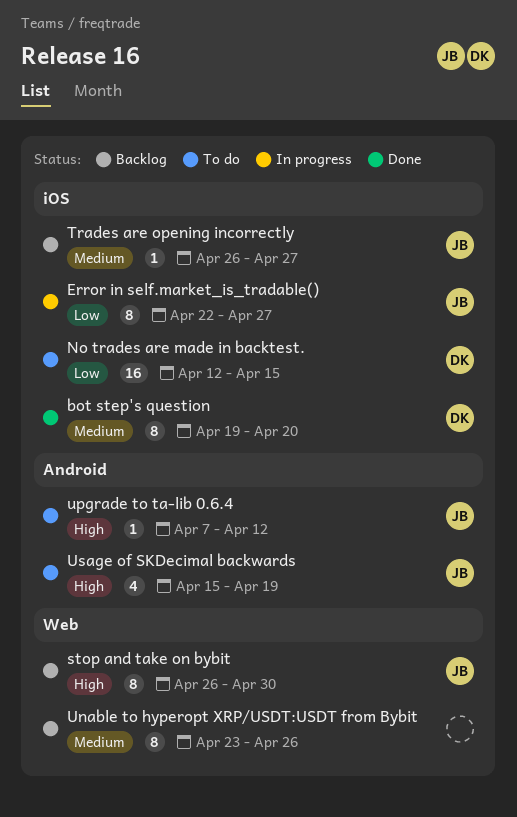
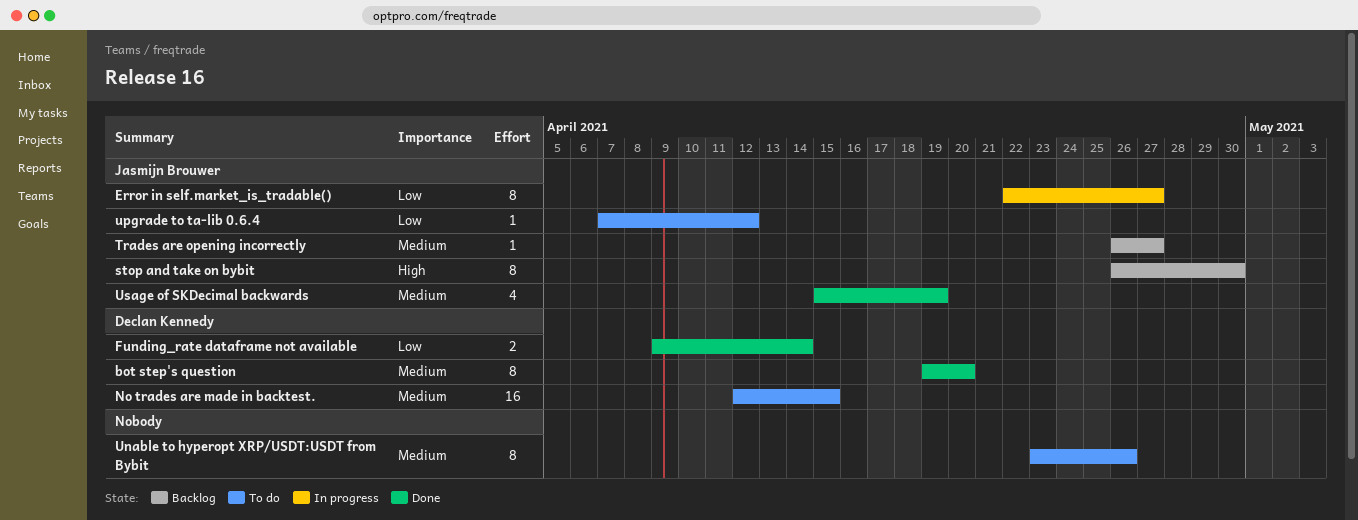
Funding_rate dataframe not available: none -> present
No trades are made in backtest., priority: Low -> Medium
Unable to hyperopt XRP/USDT:USDT from Bybit, status: Backlog -> To do
upgrade to ta-lib 0.6.4, priority: High -> Low
Usage of SKDecimal backwards, status: To do -> Done
Usage of SKDecimal backwards, priority: High -> Medium

